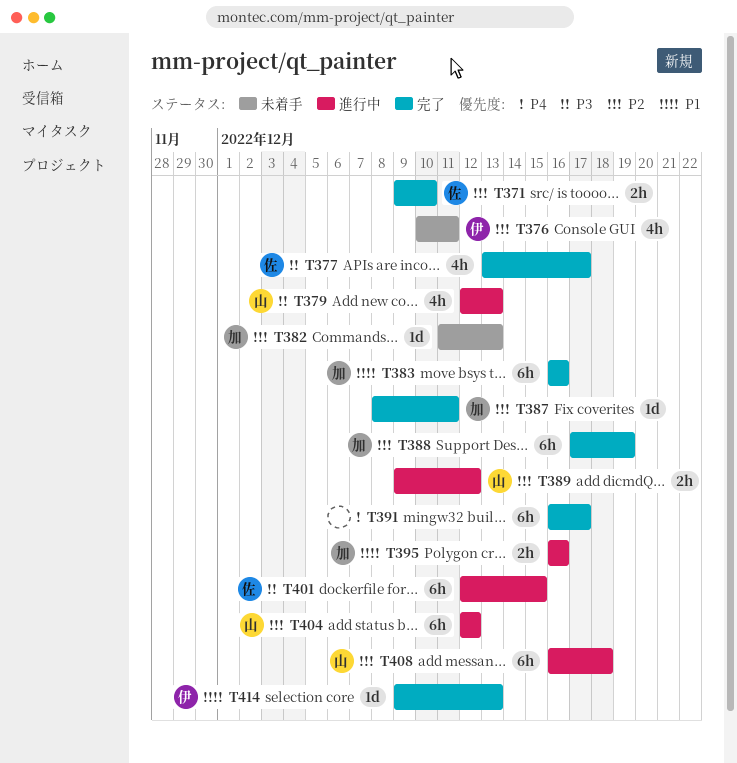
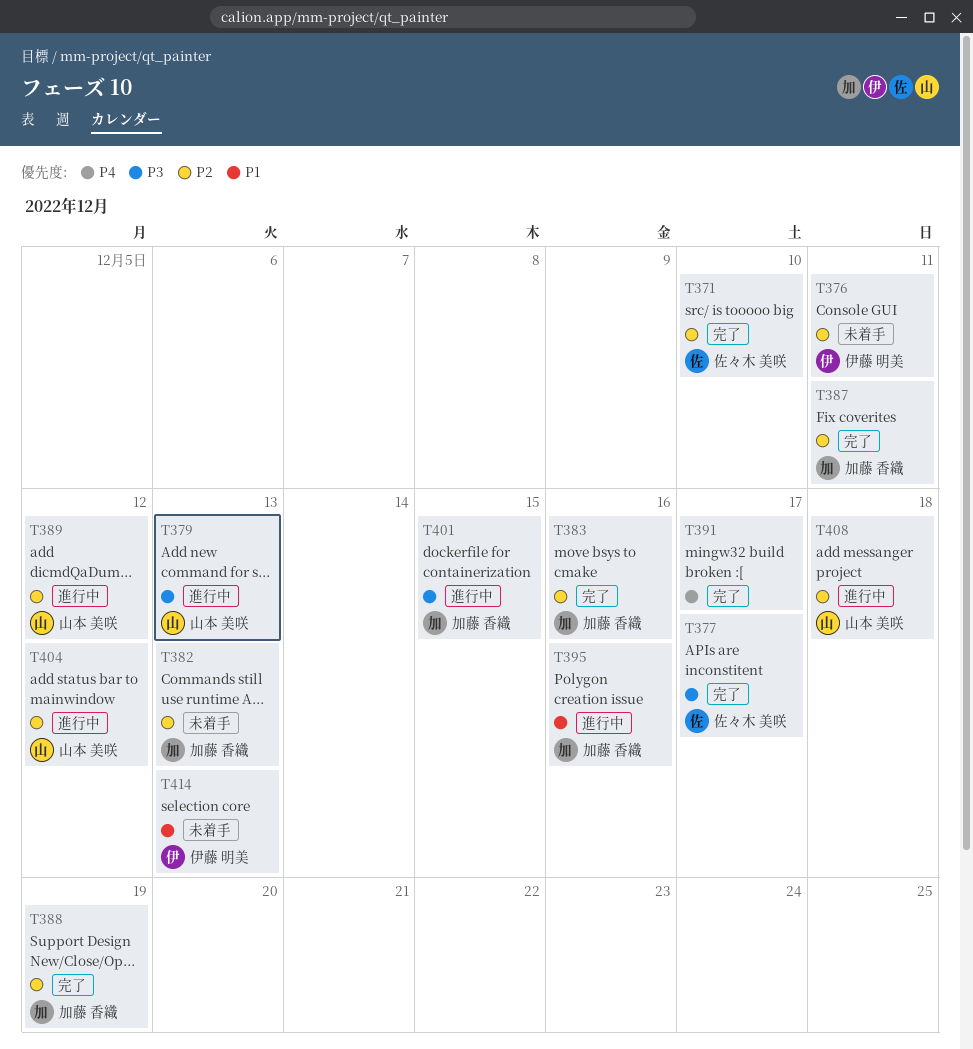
T383, priority: P1 -> P2
T401, owner: 佐々木 美咲 -> 加藤 香織
T414, status: 完了 -> 未着手

